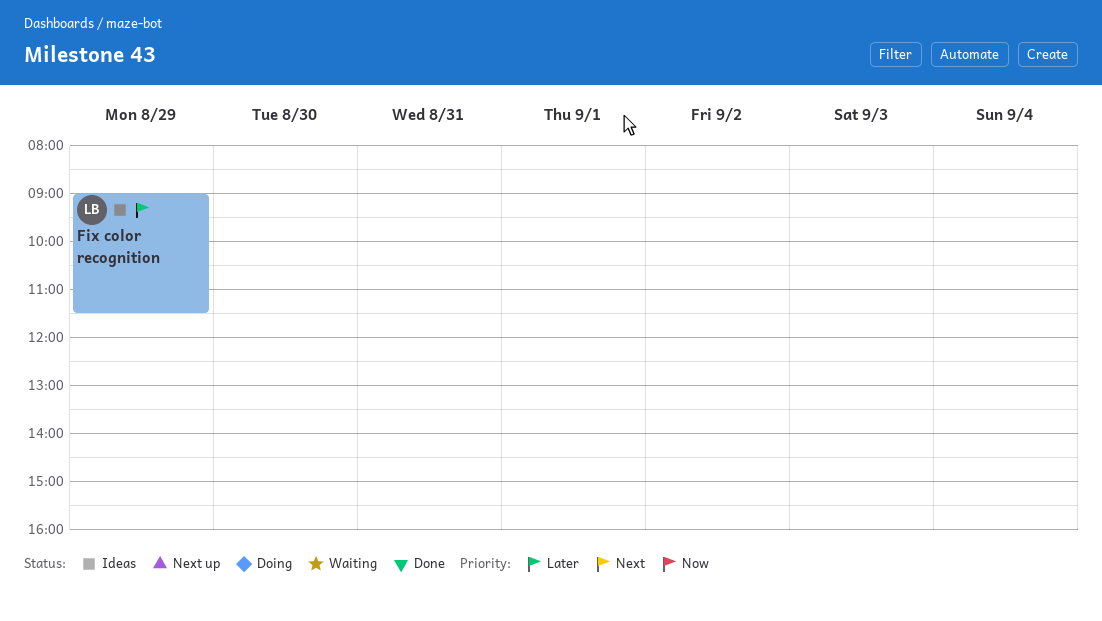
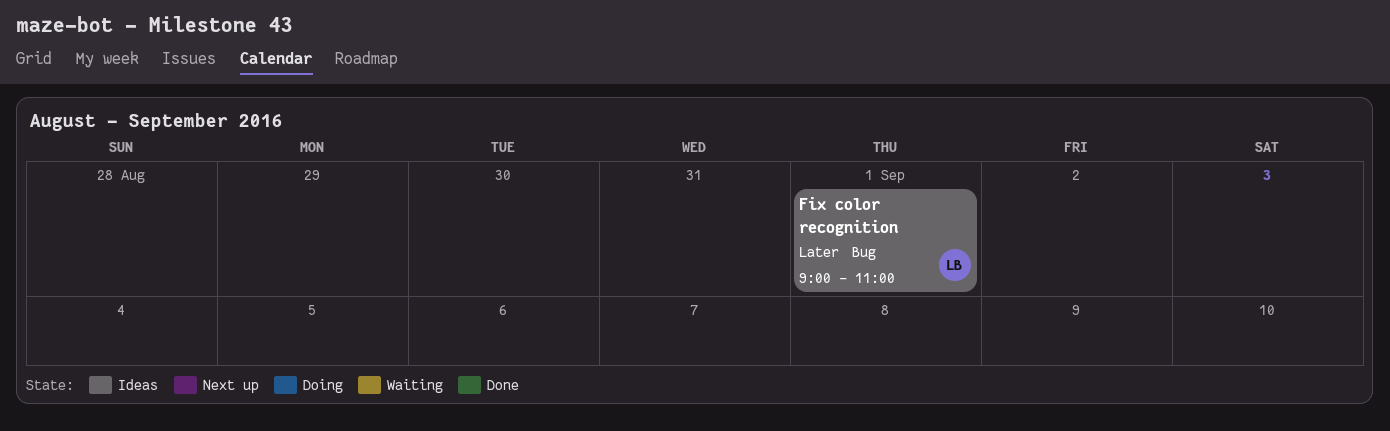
Fix color recognition, day: Aug 29 -> Sep 1
Fix color recognition, ends: 11:30 -> 11:00

